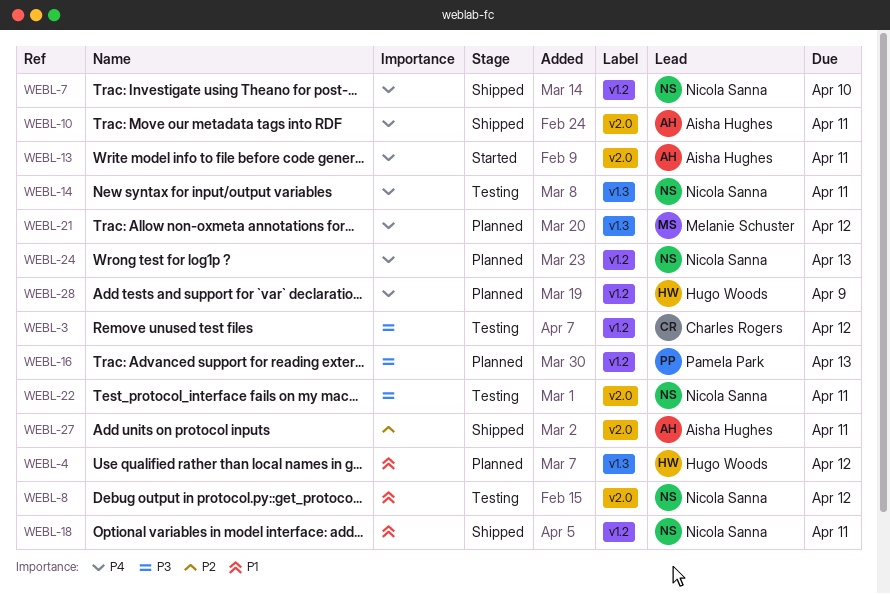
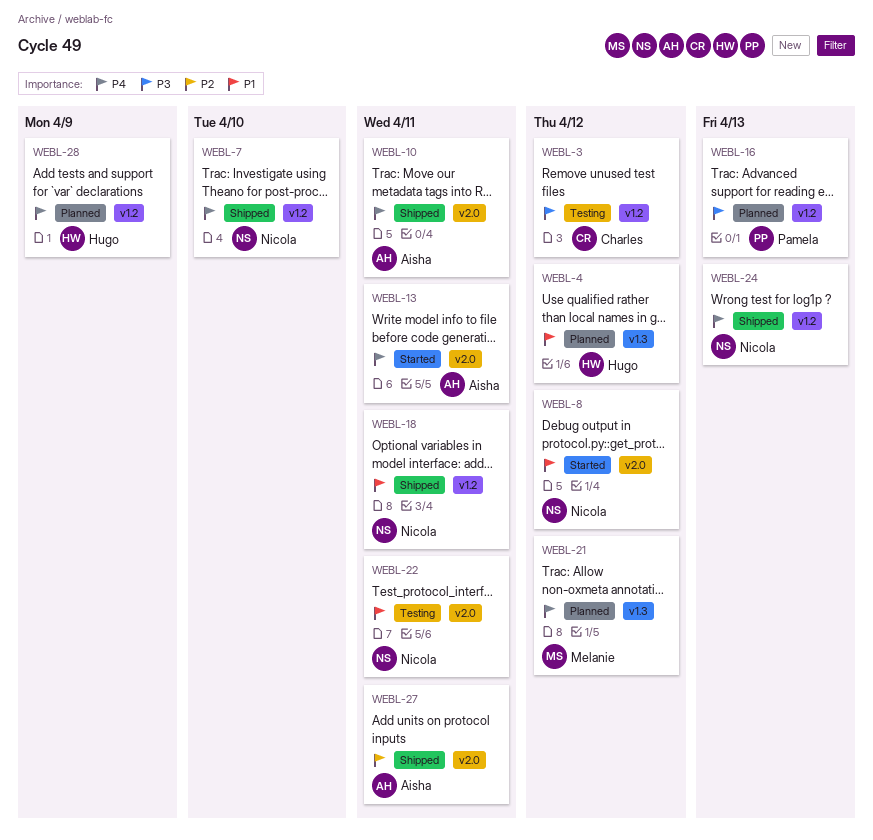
WEBL-8, status: Testing -> Started
WEBL-14: present -> none
WEBL-22, priority: P3 -> P1
WEBL-24, status: Planned -> Shipped

